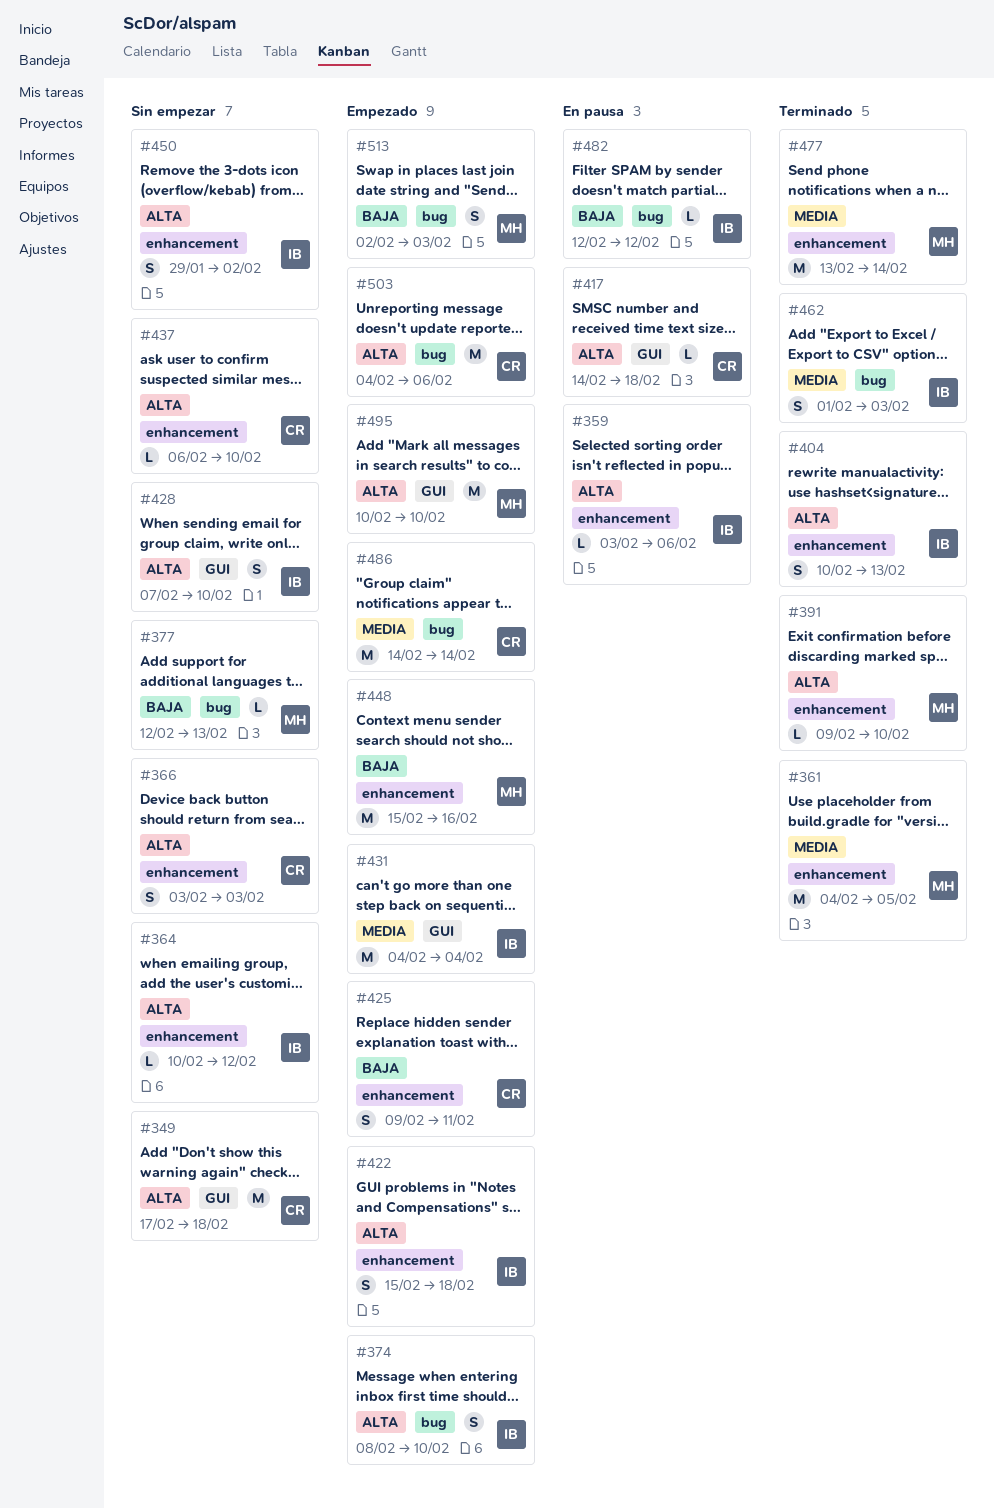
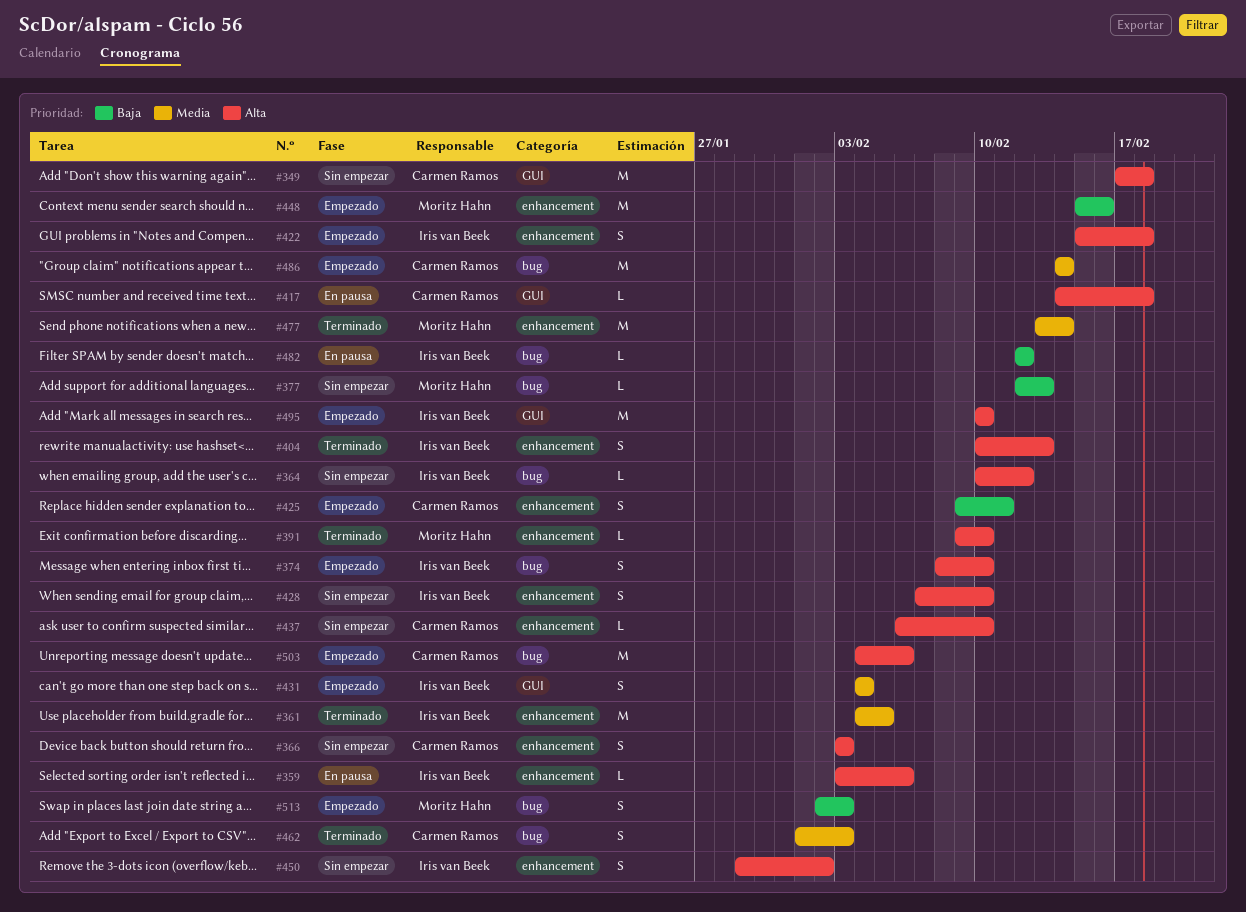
#361, owner: Moritz Hahn -> Iris van Beek
#364, label: enhancement -> bug
#428, label: GUI -> enhancement
#431, estimate: M -> S
#462, owner: Iris van Beek -> Carmen Ramos
#495, owner: Moritz Hahn -> Iris van Beek

